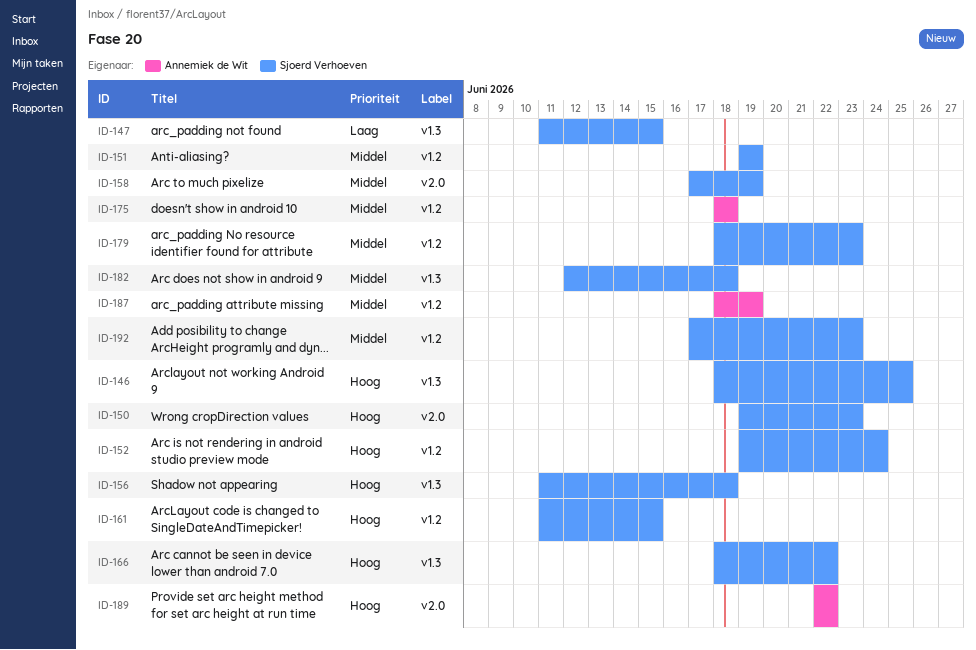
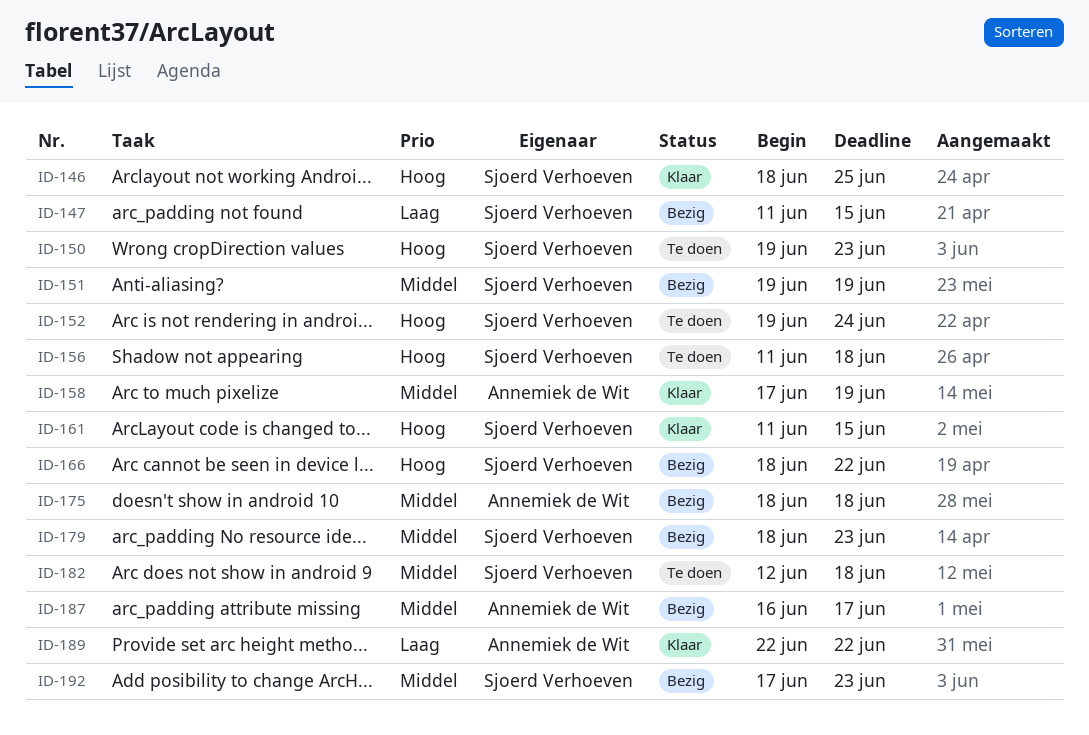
ID-158, owner: Sjoerd Verhoeven -> Annemiek de Wit
ID-187, start: Jun 18 -> Jun 16
ID-187, due: Jun 19 -> Jun 17
ID-189, priority: Hoog -> Laag

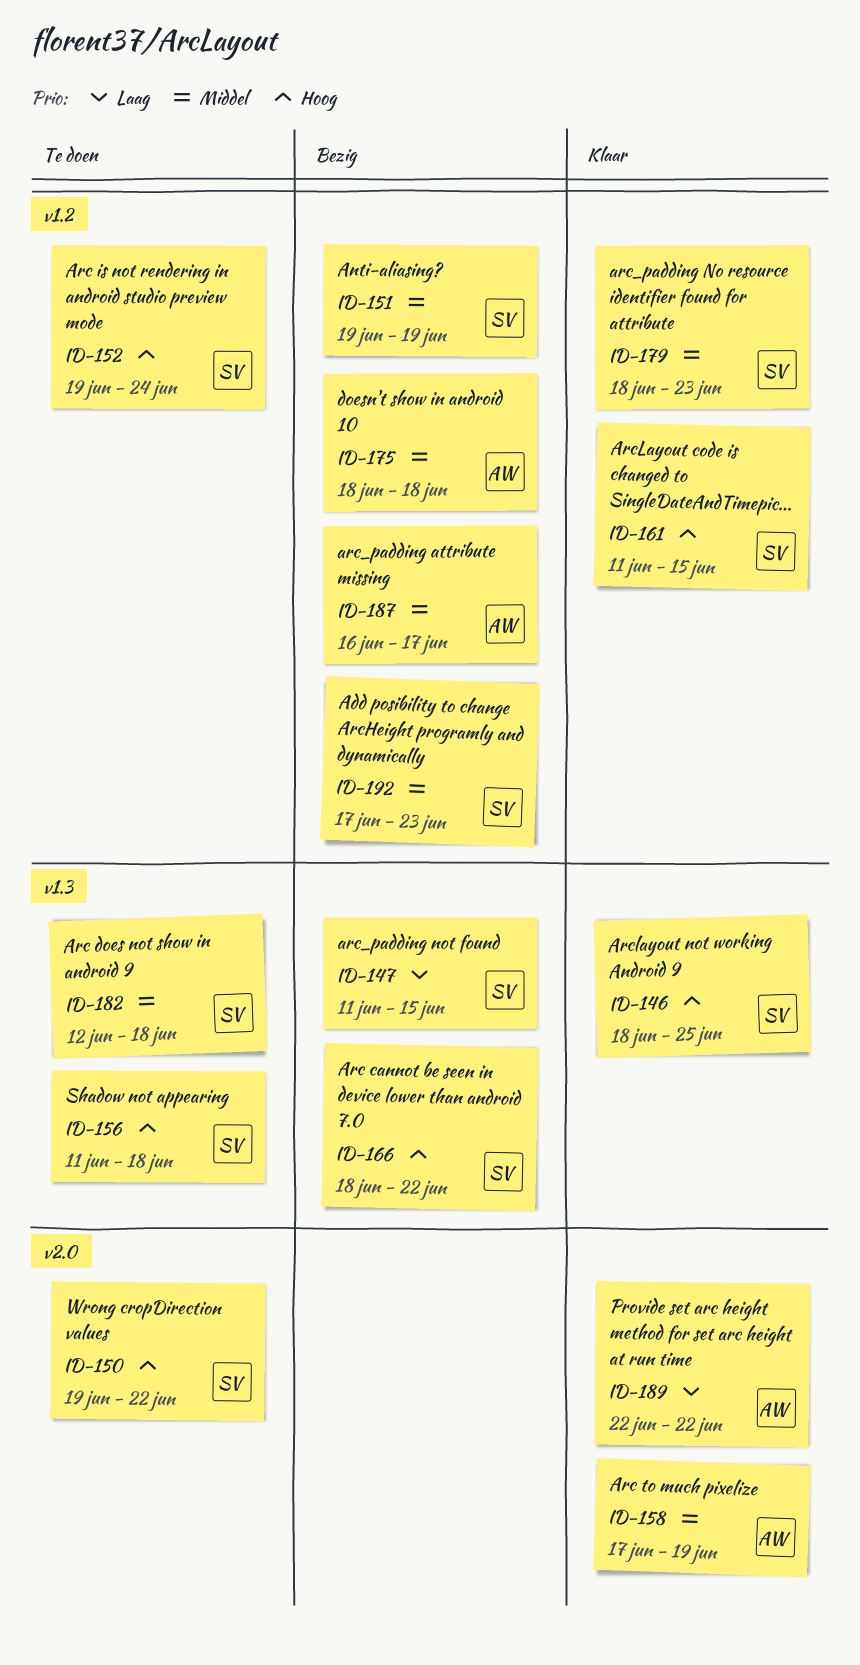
ID-150, due: Jun 23 -> Jun 22
ID-179, status: Bezig -> Klaar

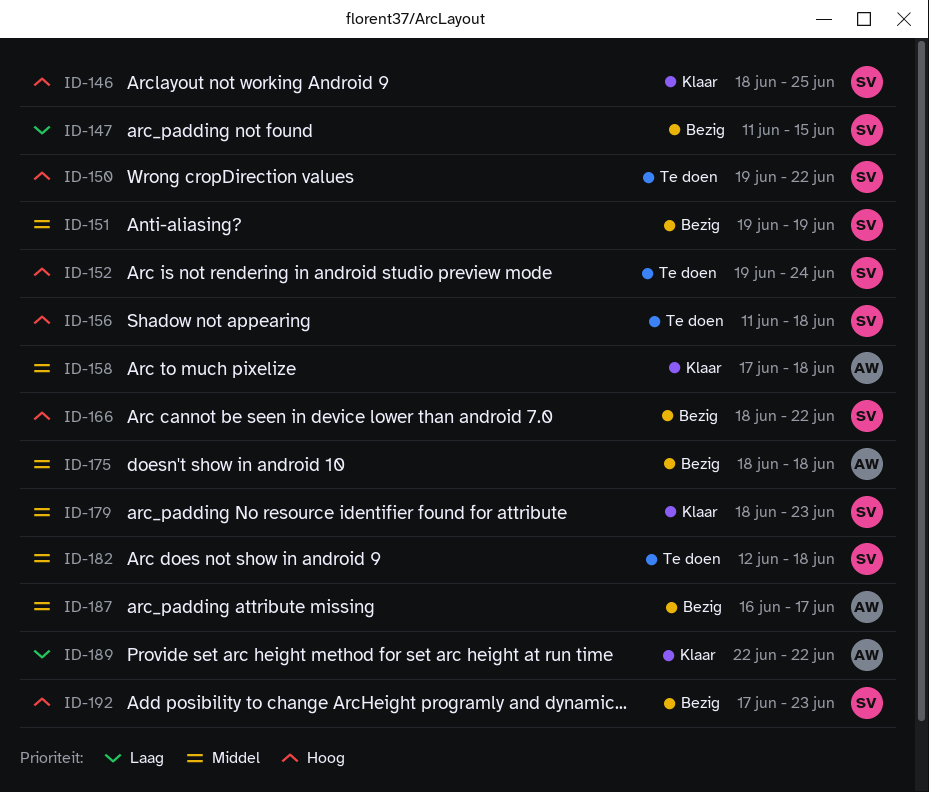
ID-158, due: Jun 19 -> Jun 18
ID-161: present -> none
ID-192, priority: Middel -> Hoog

